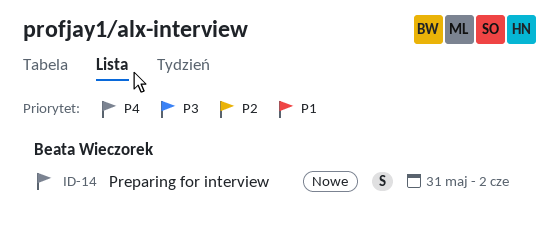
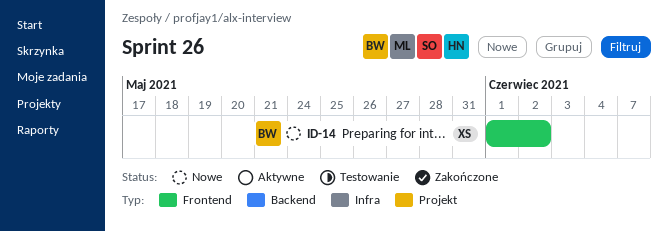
ID-14, estimate: S -> XS
ID-14, start: May 31 -> Jun 1

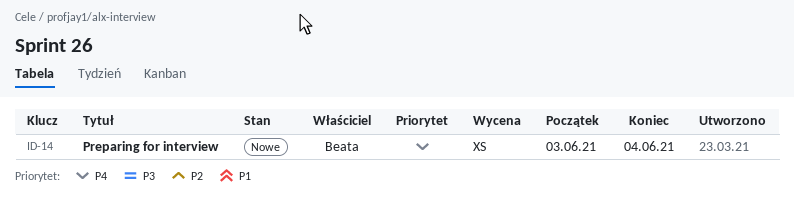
ID-14, start: Jun 1 -> Jun 3
ID-14, due: Jun 2 -> Jun 4

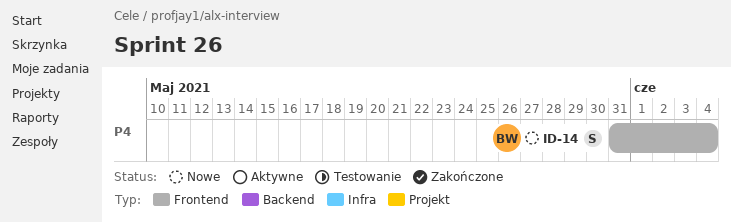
ID-14, estimate: XS -> S
ID-14, start: Jun 3 -> May 31

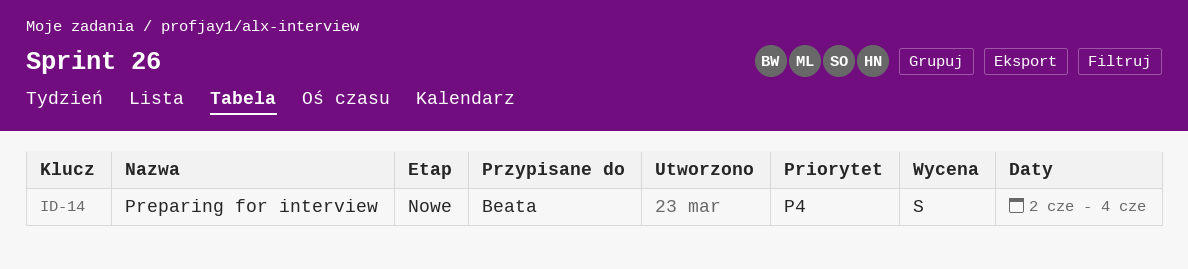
ID-14, start: May 31 -> Jun 2

